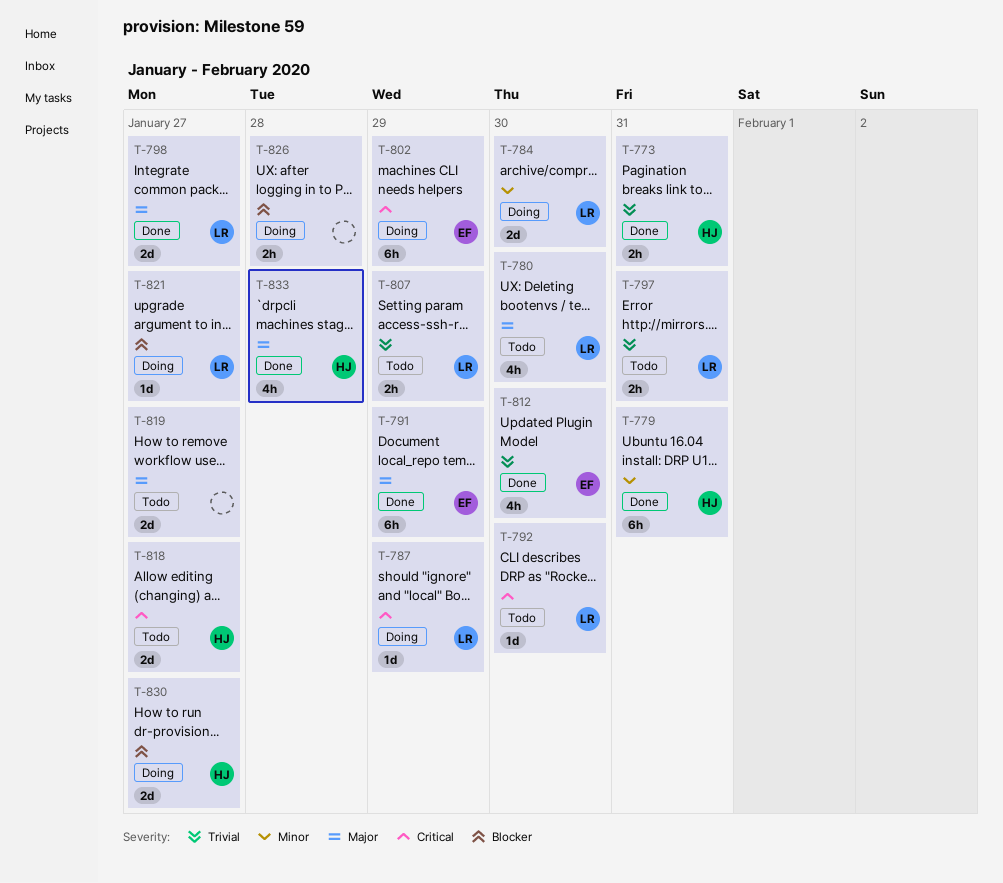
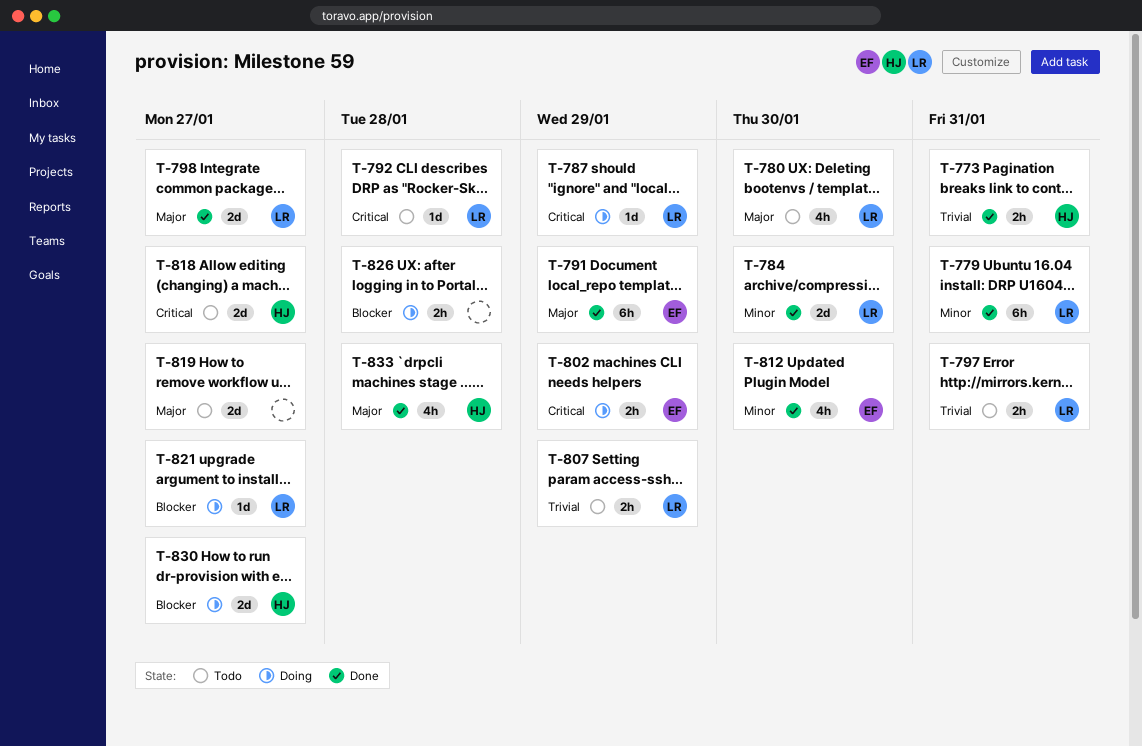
T-779, owner: HJ -> LR
T-784, status: Doing -> Done
T-792, due: Jan 30 -> Jan 28
T-802, estimate: 6h -> 2h
T-812, priority: Trivial -> Minor

